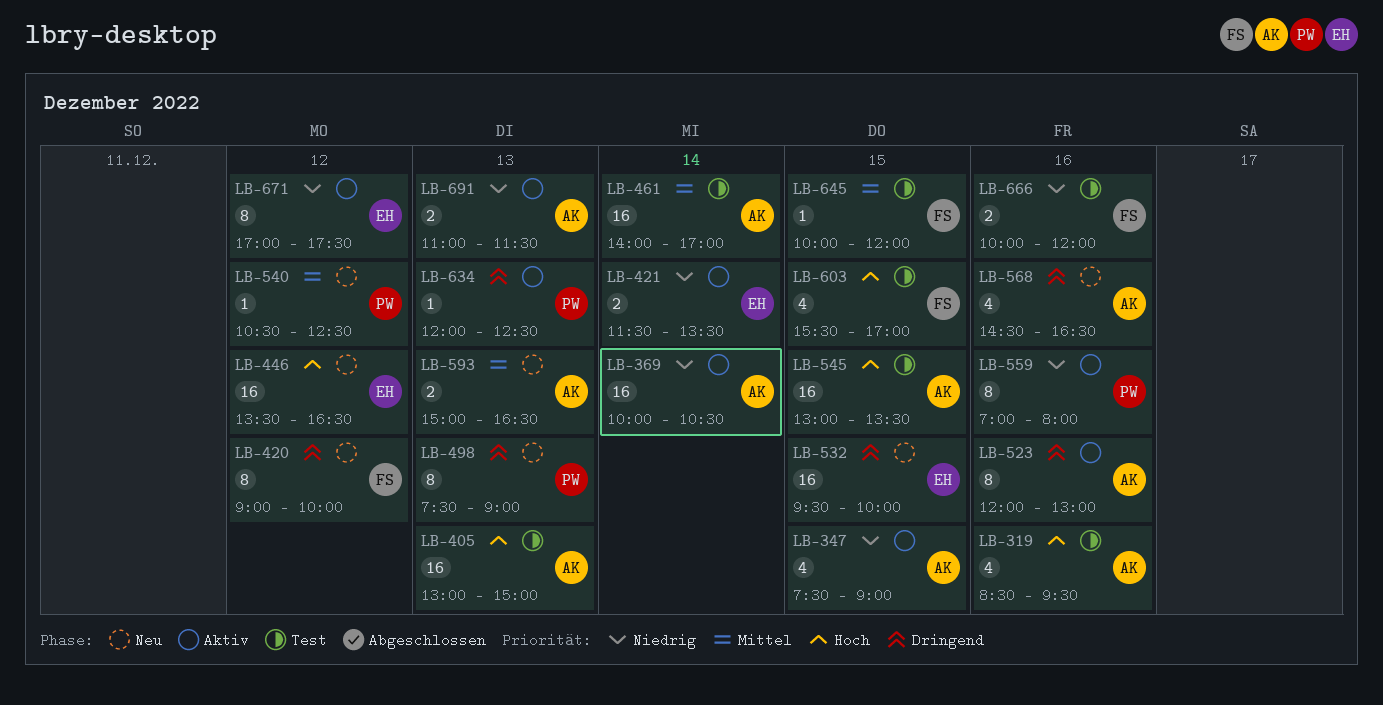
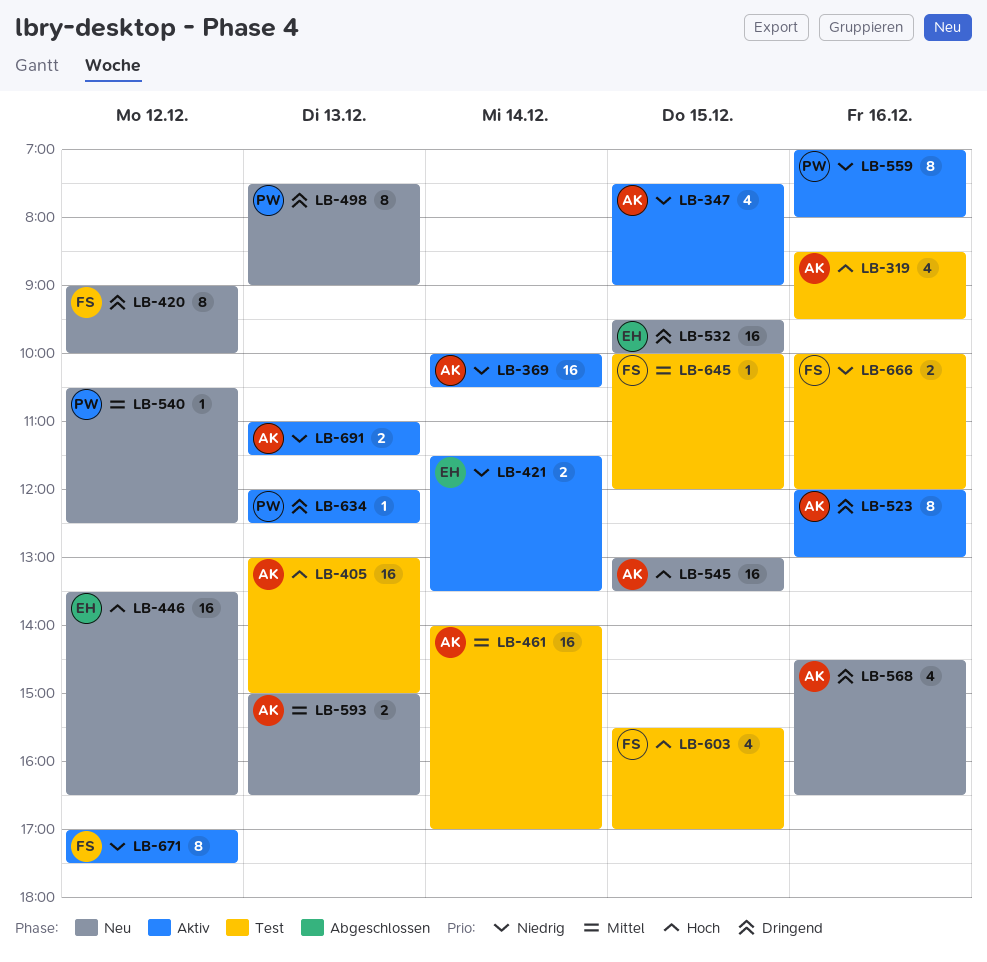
LB-545, status: Test -> Neu
LB-671, owner: EH -> FS

